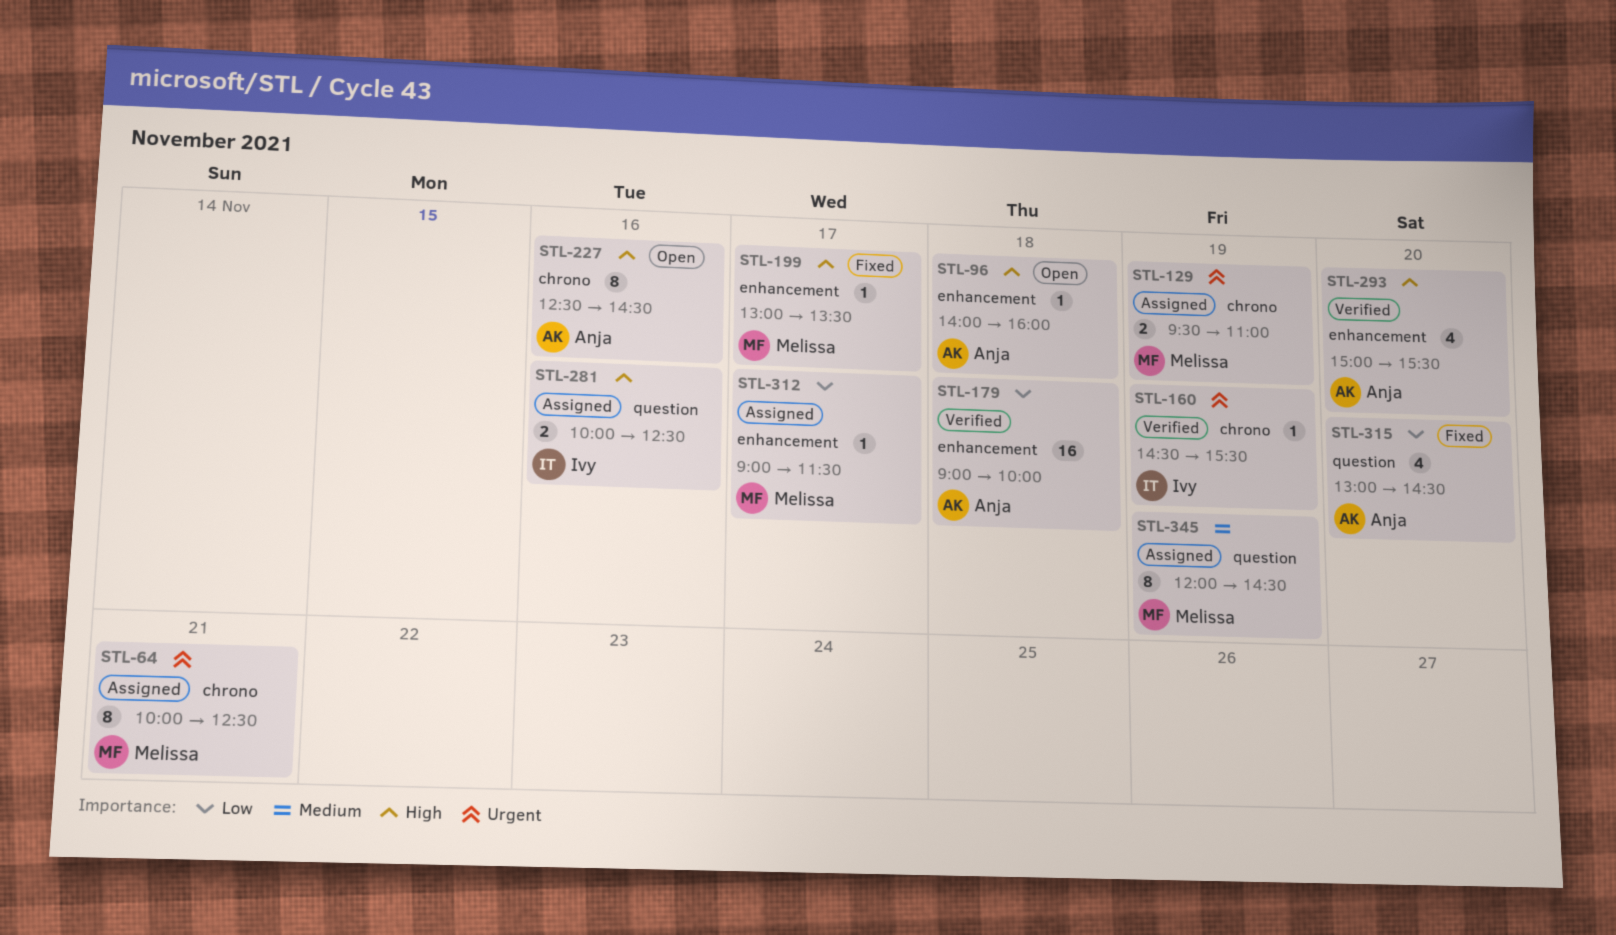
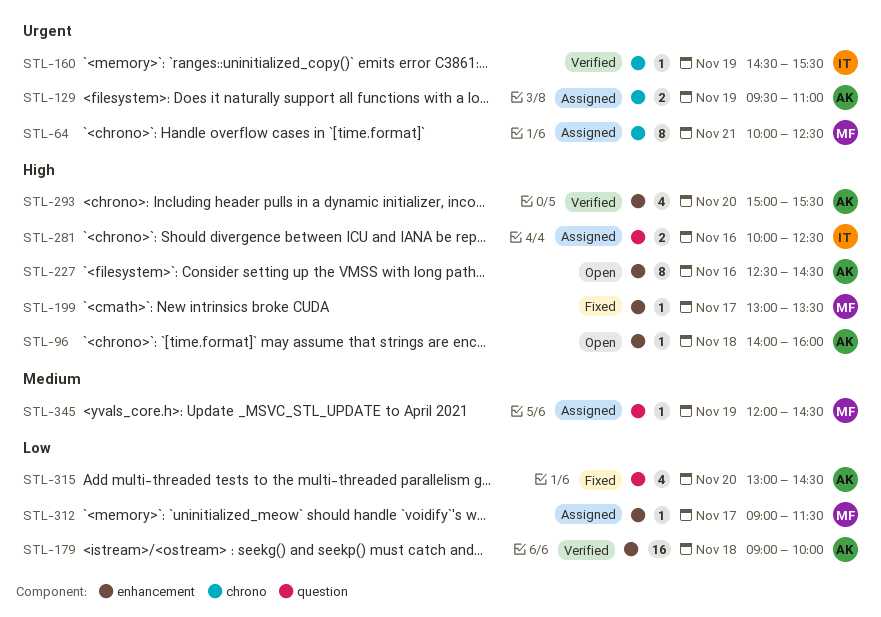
STL-129, owner: Melissa -> Anja
STL-227, label: chrono -> enhancement
STL-345, estimate: 8 -> 1

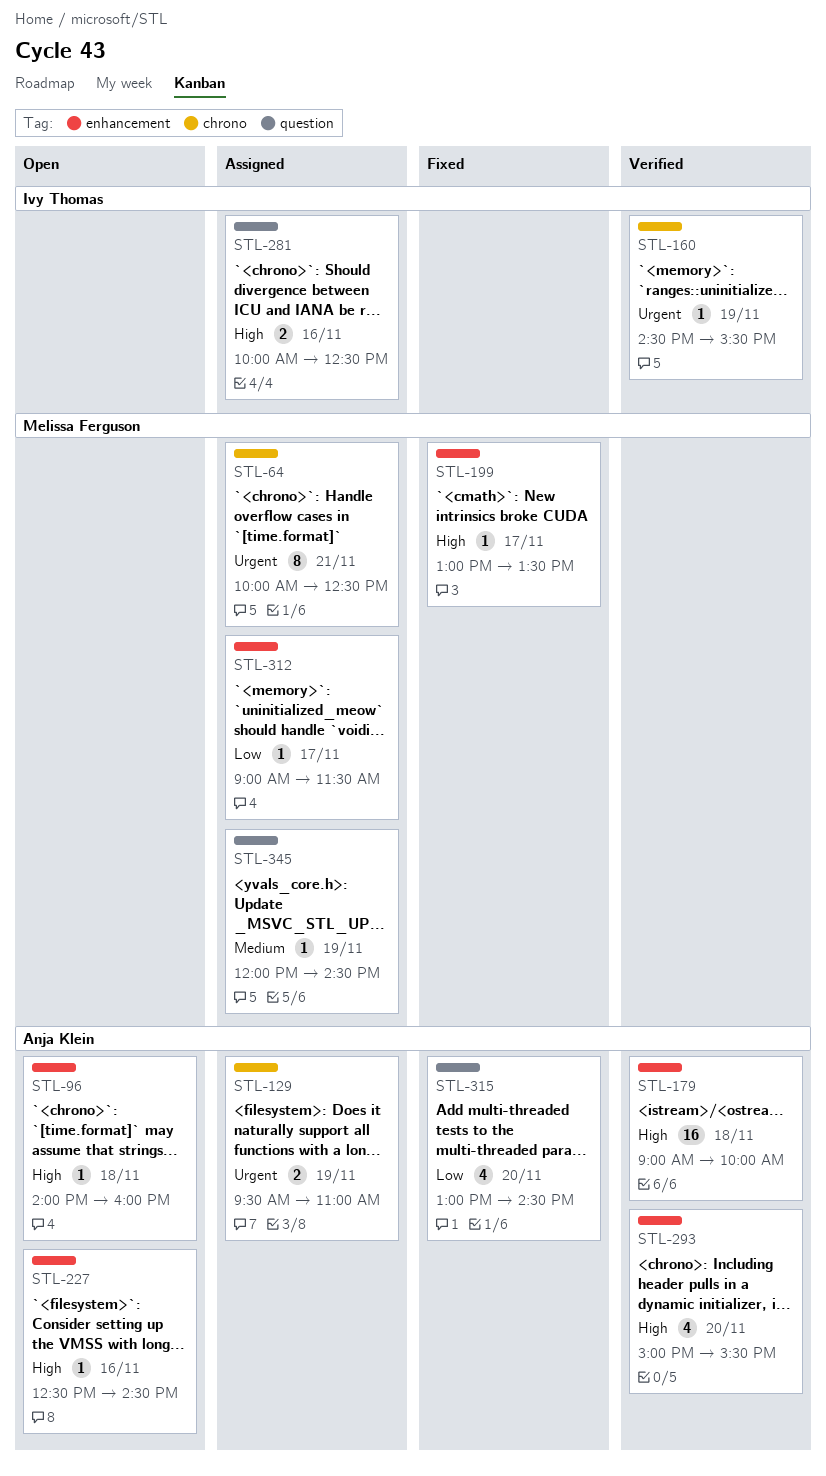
STL-179, priority: Low -> High
STL-227, estimate: 8 -> 1

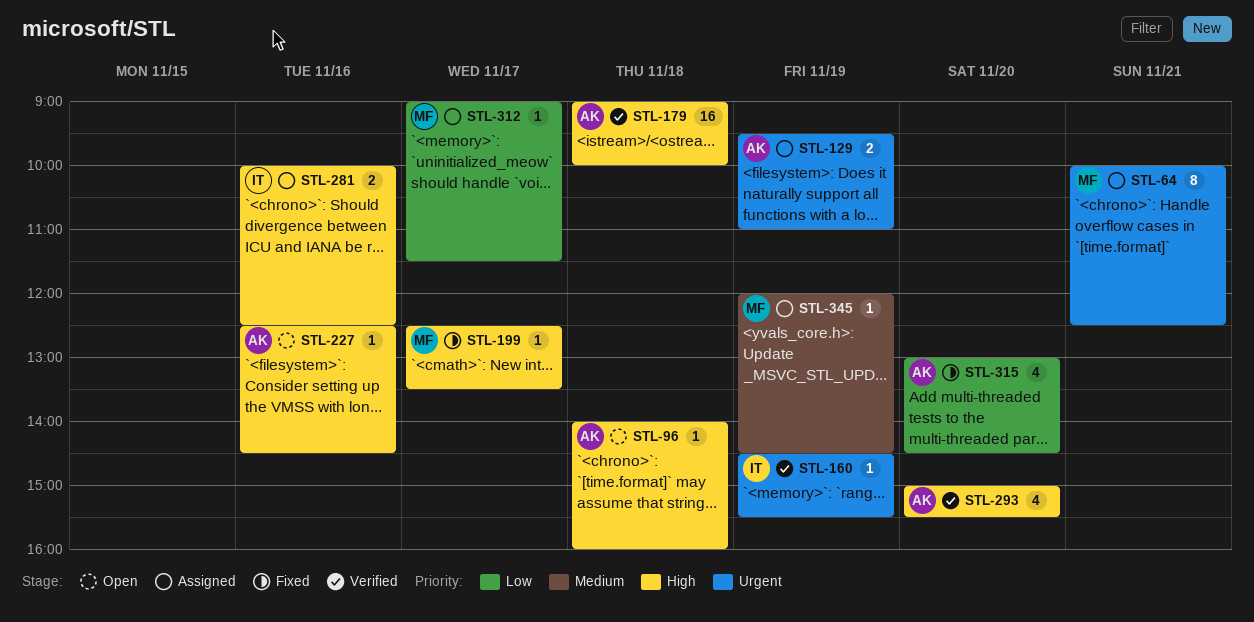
STL-199, begins: 13:00 -> 12:30

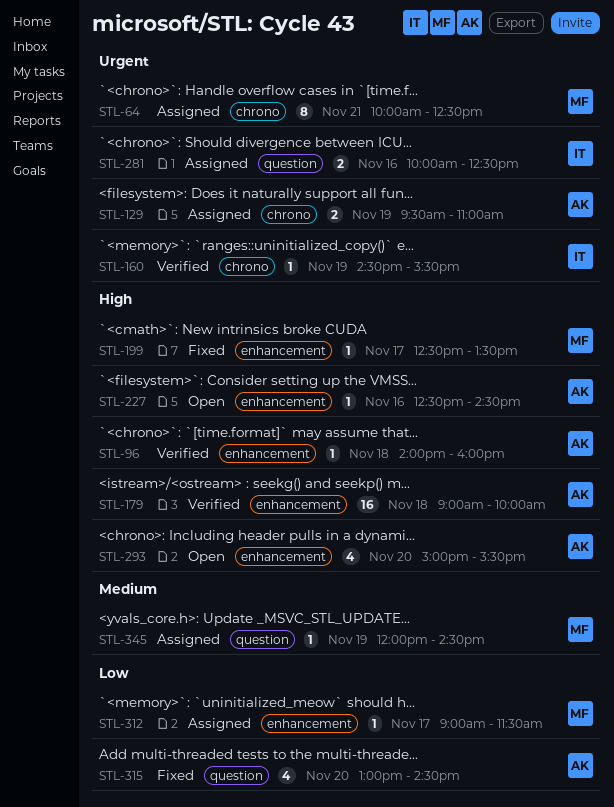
STL-96, status: Open -> Verified
STL-281, priority: High -> Urgent
STL-293, status: Verified -> Open

